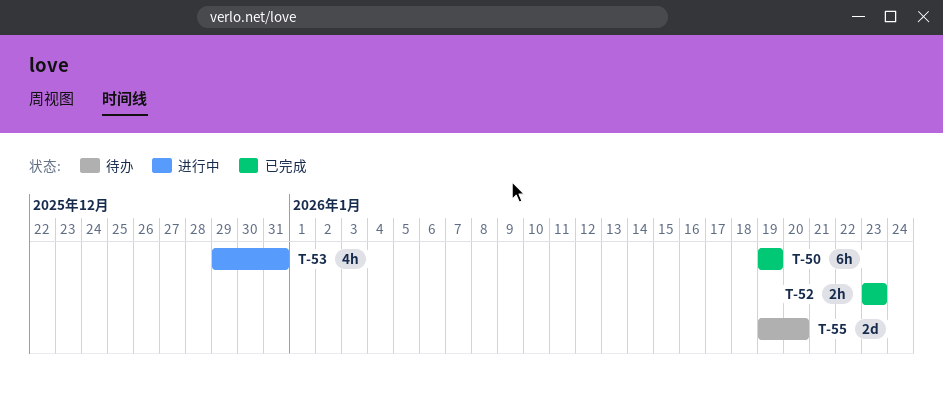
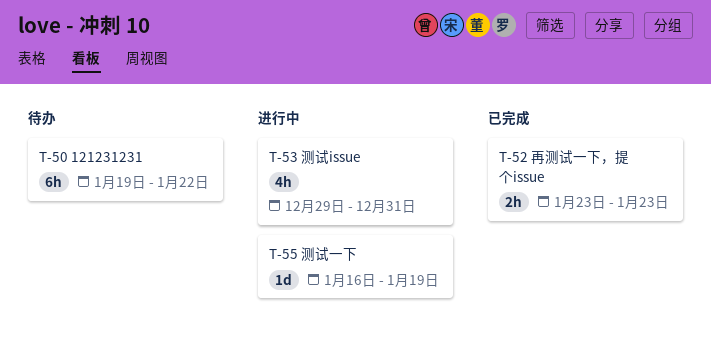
T-50, status: 已完成 -> 待办
T-50, due: Jan 19 -> Jan 22
T-55, status: 待办 -> 进行中
T-55, estimate: 2d -> 1d
T-55, start: Jan 19 -> Jan 16
T-55, due: Jan 20 -> Jan 19

